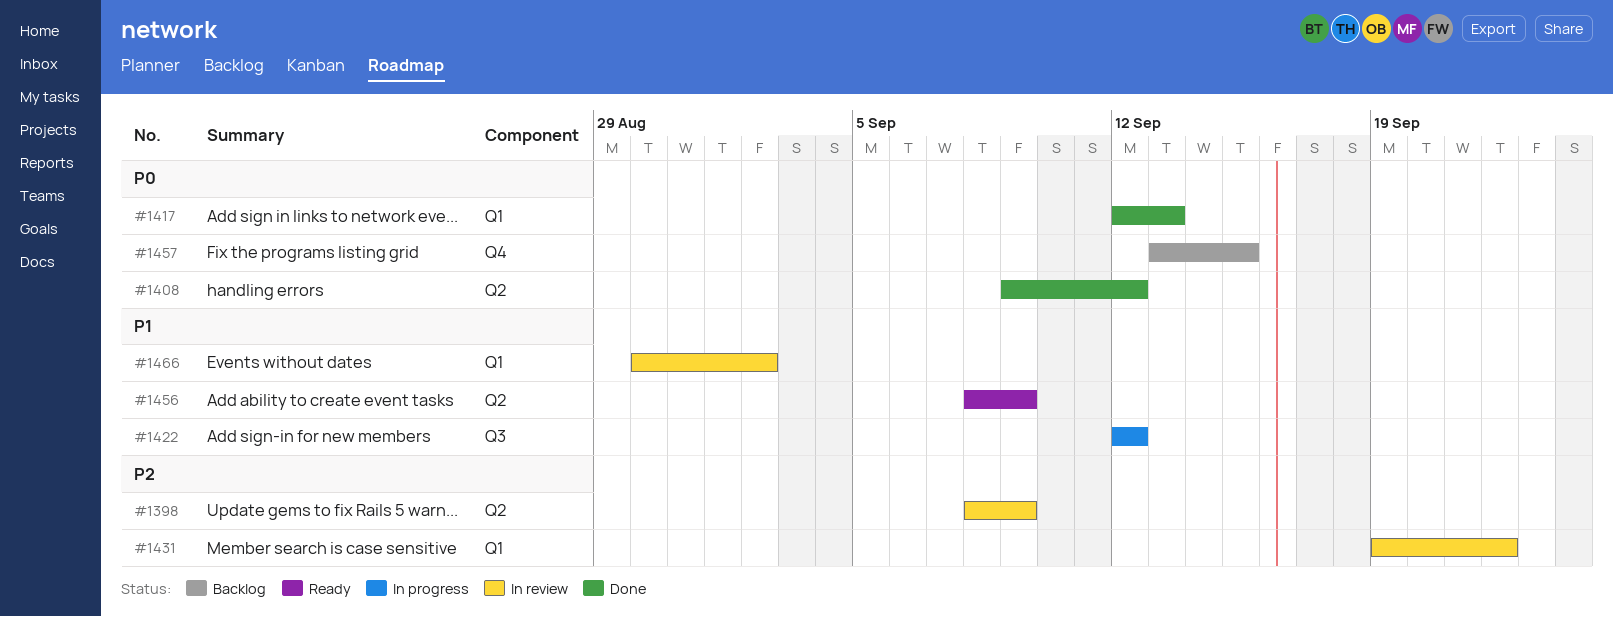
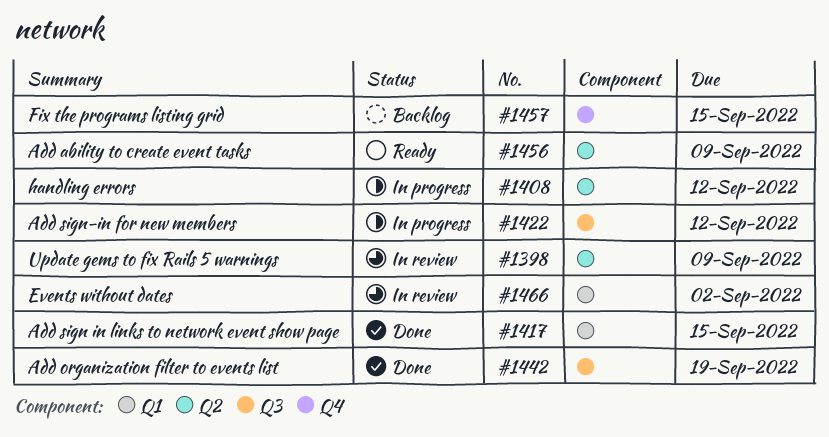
#1408, status: Done -> In progress
#1417, due: Sep 13 -> Sep 15
#1431: present -> none
#1442: none -> present

